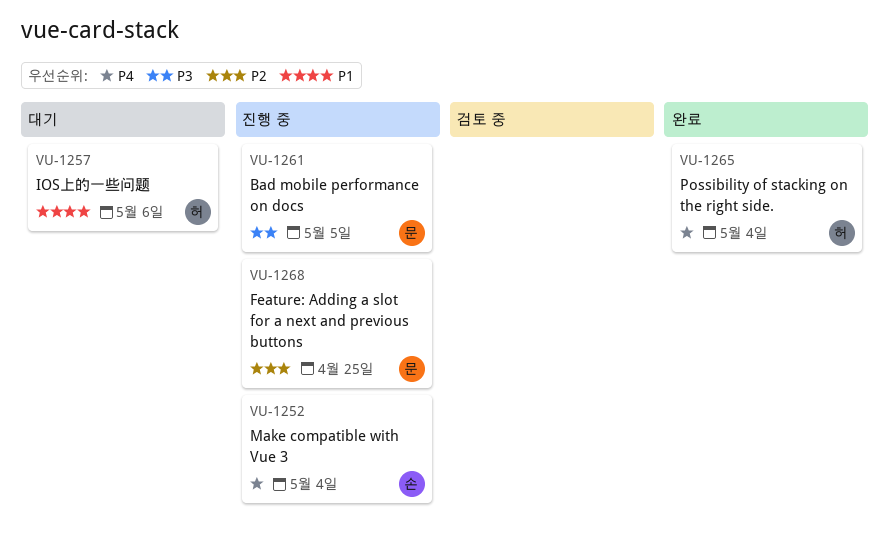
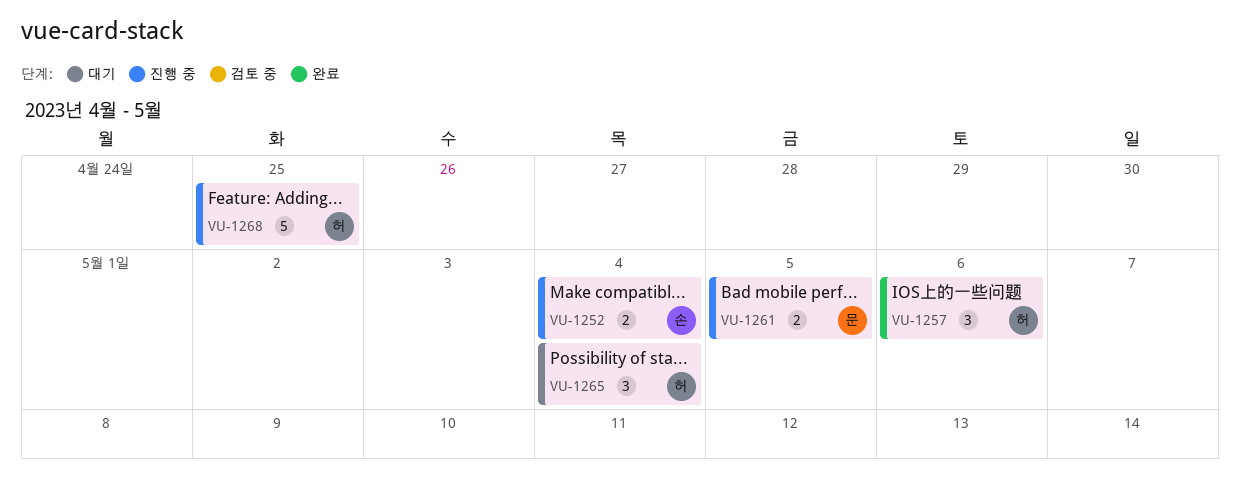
VU-1257, status: 대기 -> 완료
VU-1265, status: 완료 -> 대기
VU-1268, owner: 문 -> 허

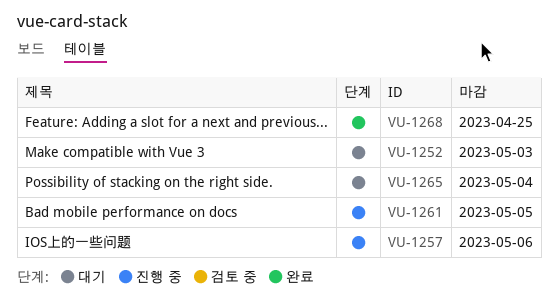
VU-1252, status: 진행 중 -> 대기
VU-1252, due: May 4 -> May 3
VU-1257, status: 완료 -> 진행 중
VU-1268, status: 진행 중 -> 완료

